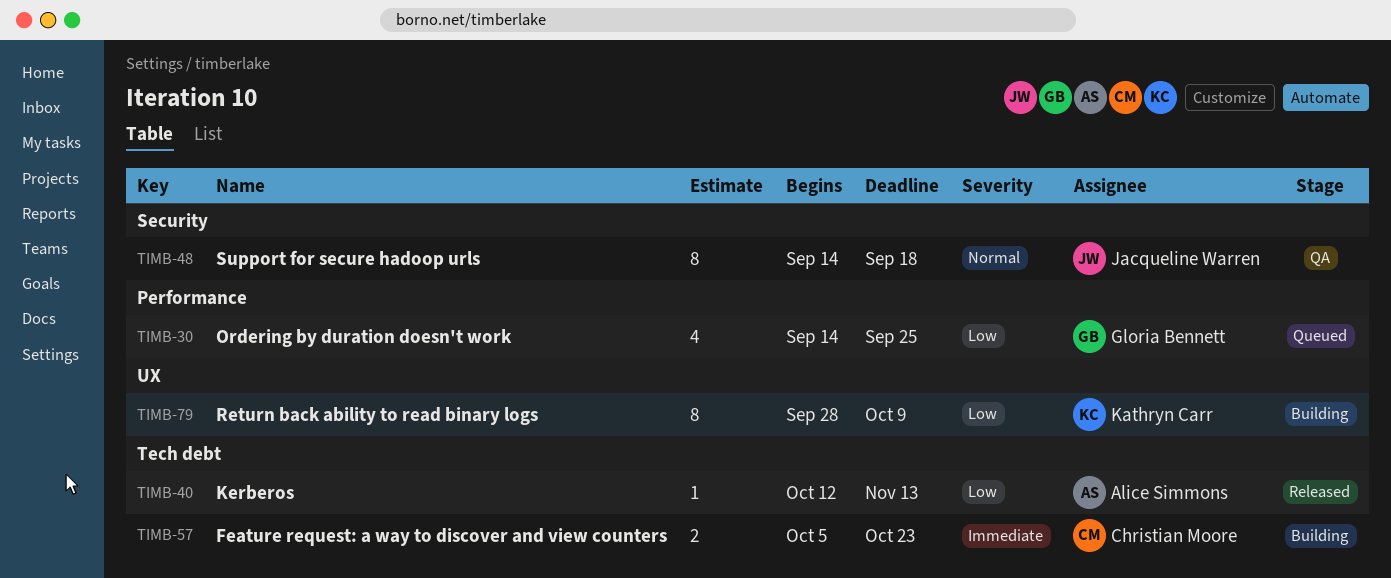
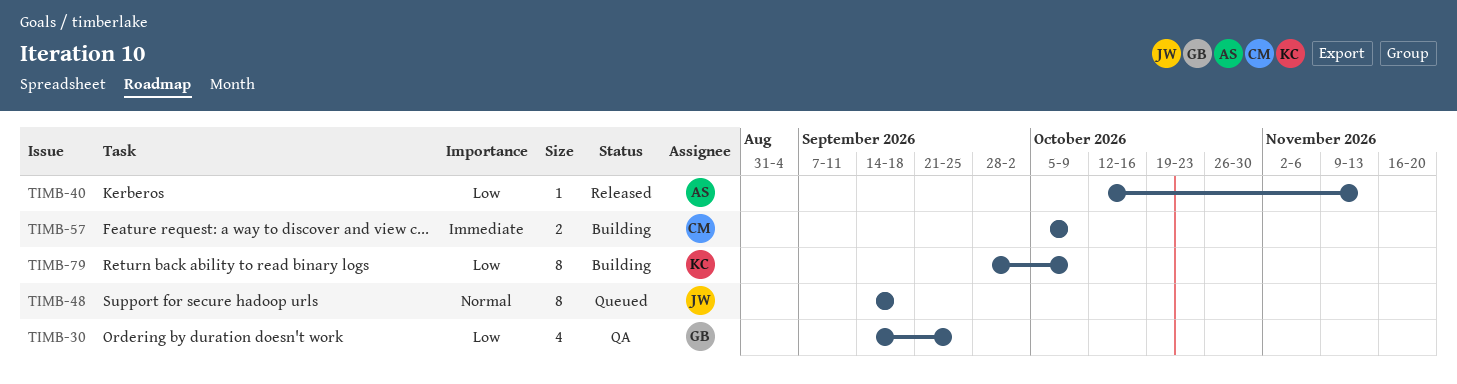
TIMB-30, status: Queued -> QA
TIMB-48, status: QA -> Queued
TIMB-57, due: Oct 23 -> Oct 9

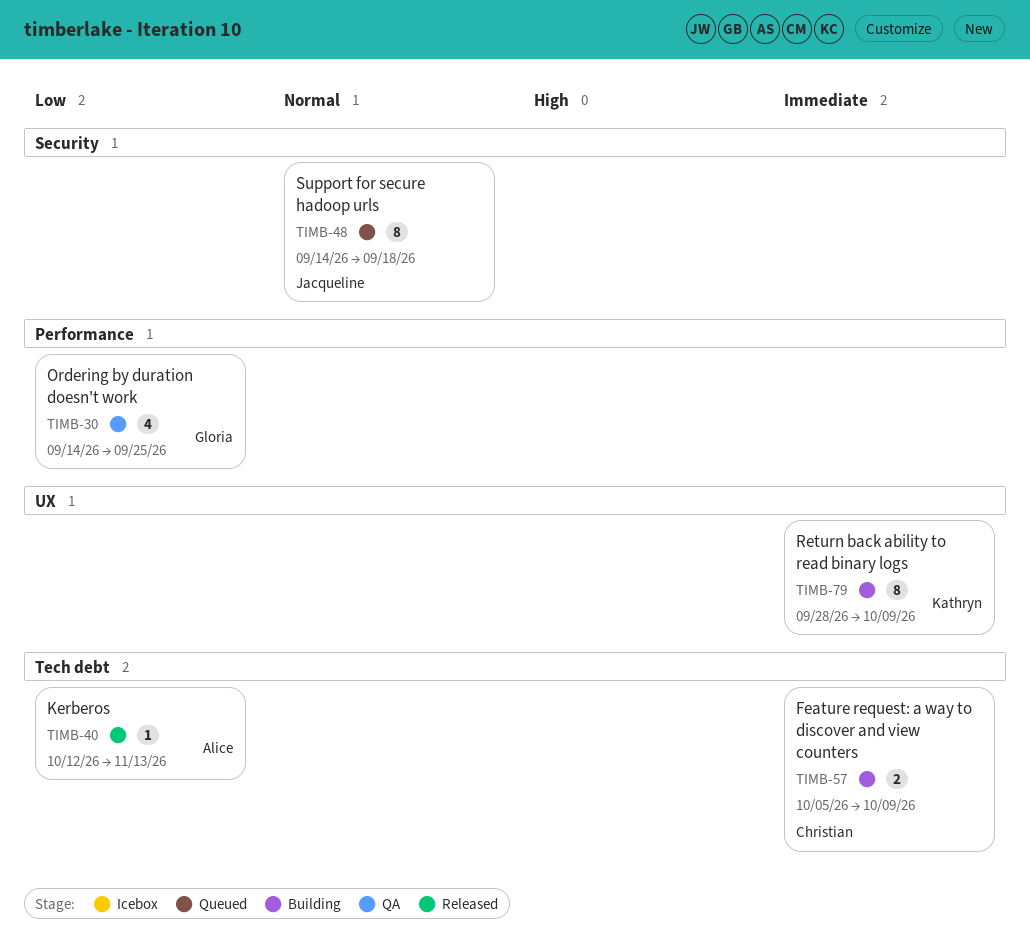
TIMB-79, priority: Low -> Immediate

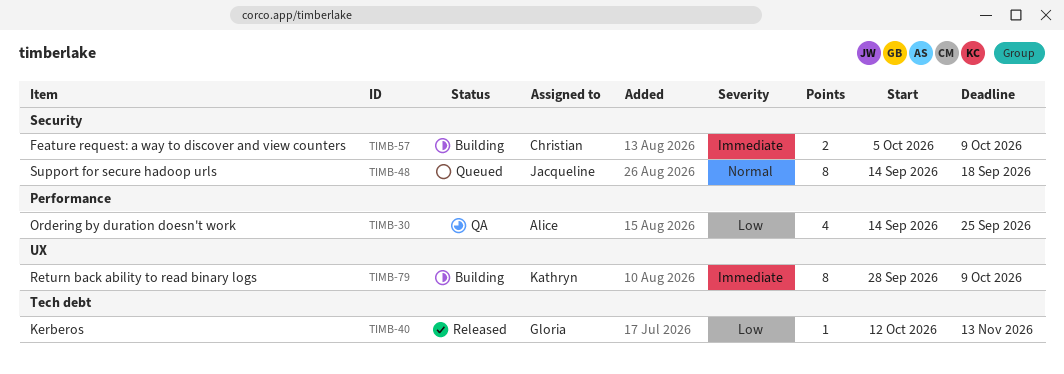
TIMB-30, owner: Gloria -> Alice
TIMB-40, owner: Alice -> Gloria
TIMB-57, label: Tech debt -> Security

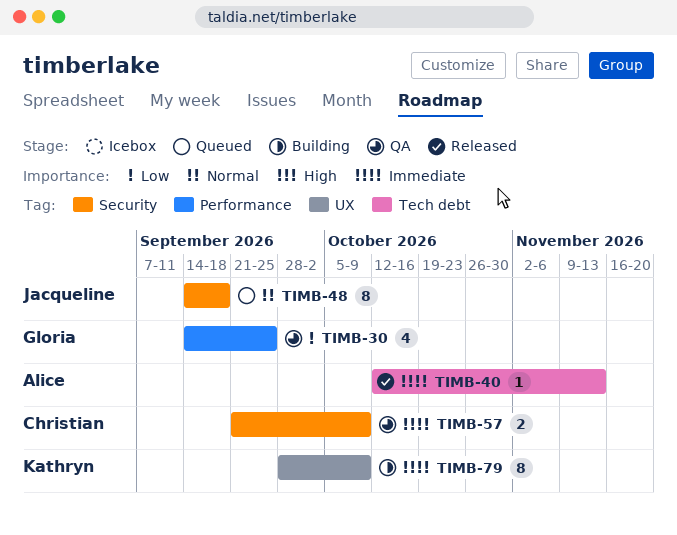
TIMB-30, owner: Alice -> Gloria
TIMB-40, owner: Gloria -> Alice
TIMB-40, priority: Low -> Immediate
TIMB-57, status: Building -> QA
TIMB-57, start: Oct 5 -> Sep 21

